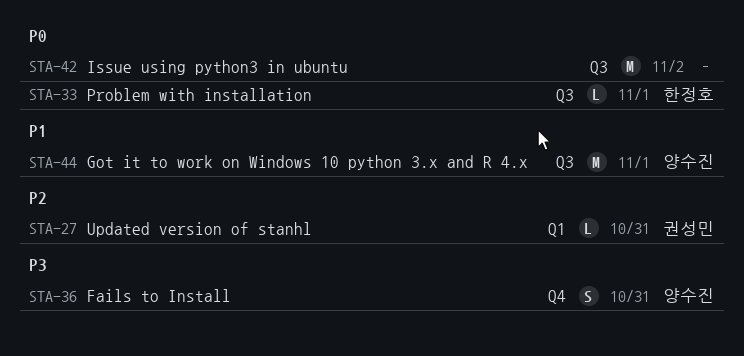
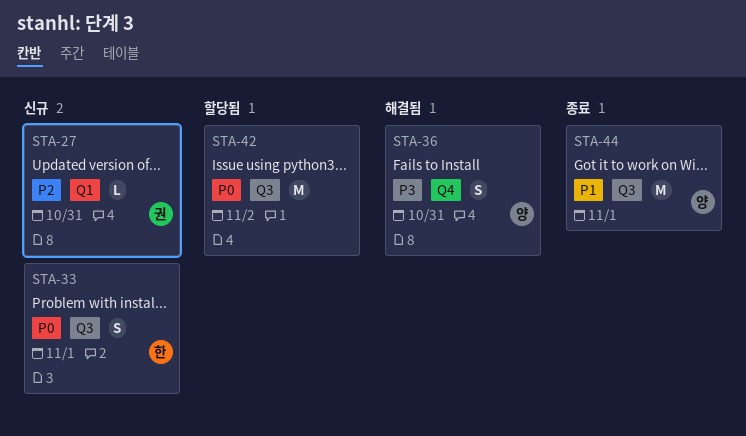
STA-33, estimate: L -> S

